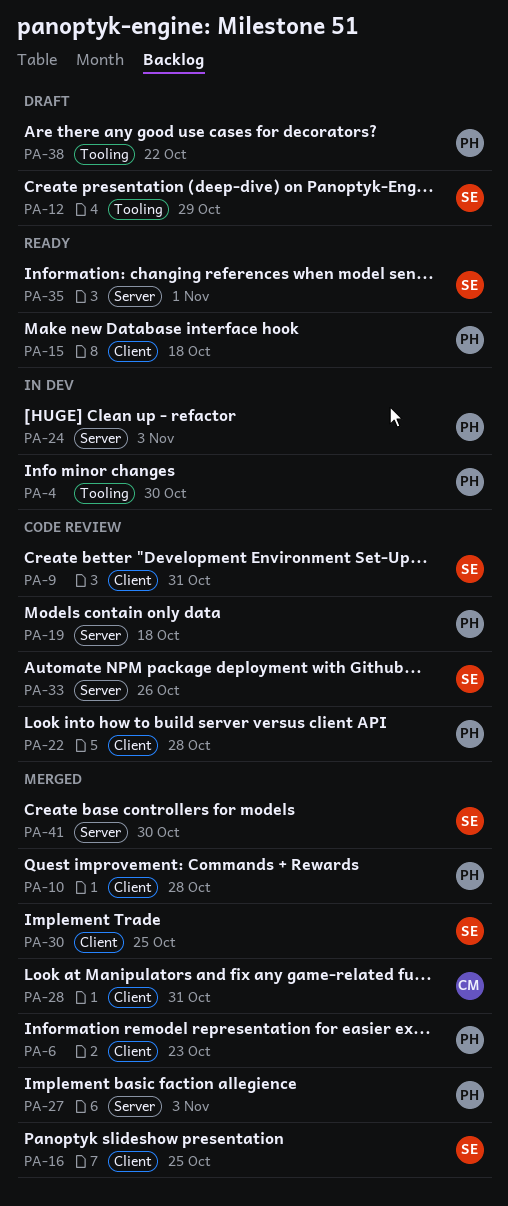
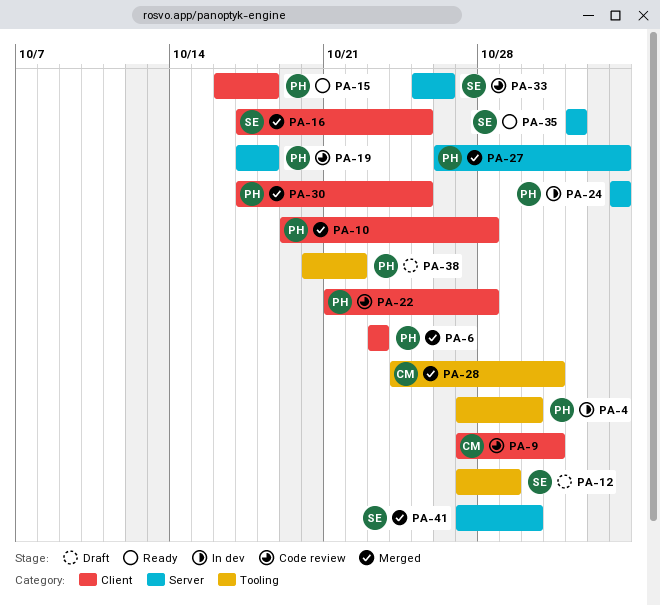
PA-9, owner: SE -> CM
PA-28, label: Client -> Tooling
PA-30, owner: SE -> PH

